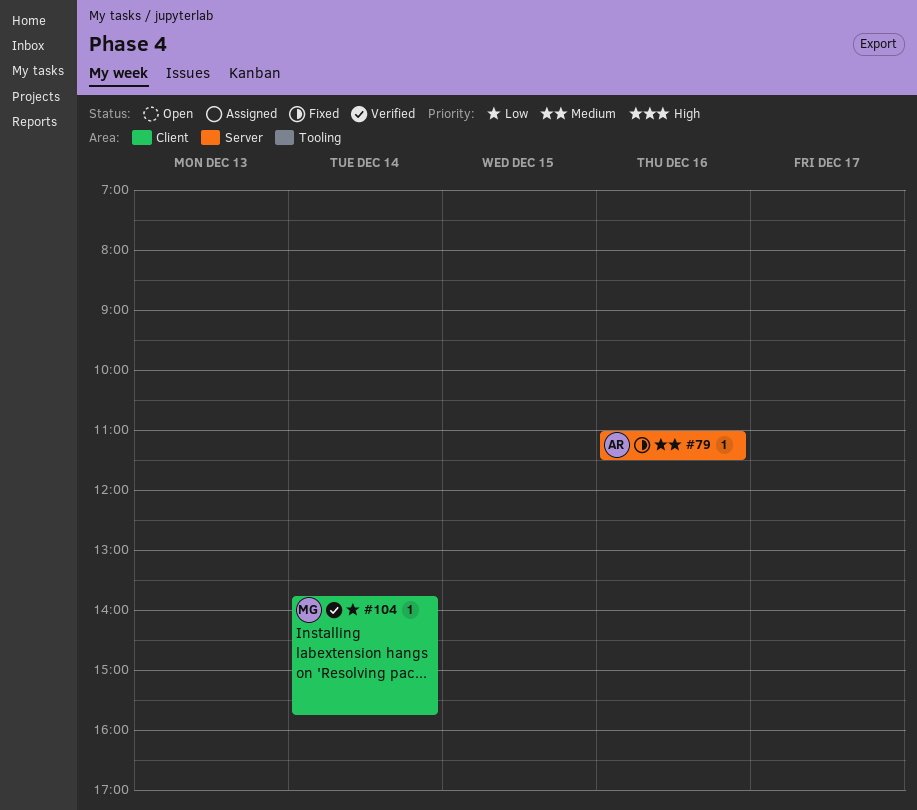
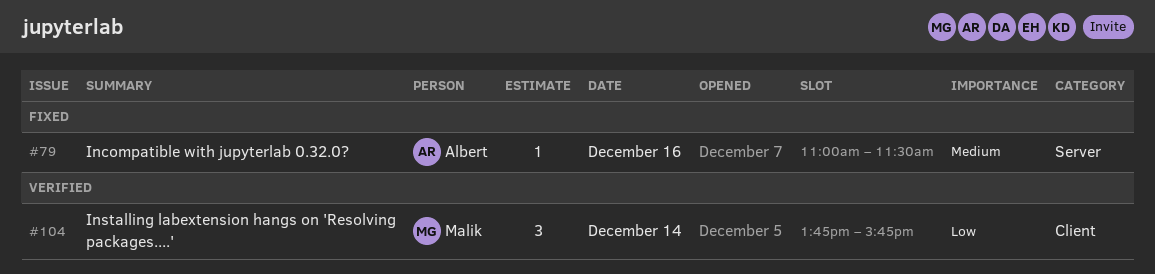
#104, estimate: 1 -> 3

